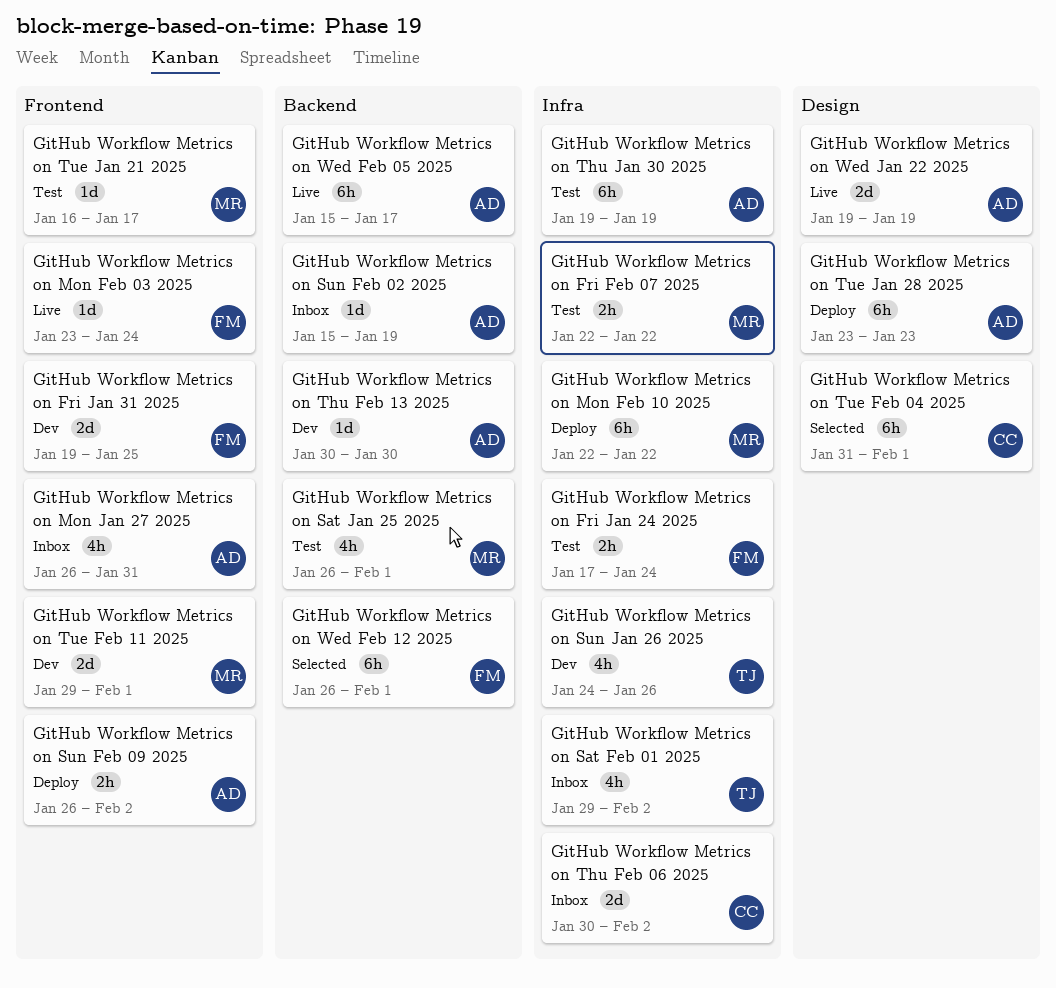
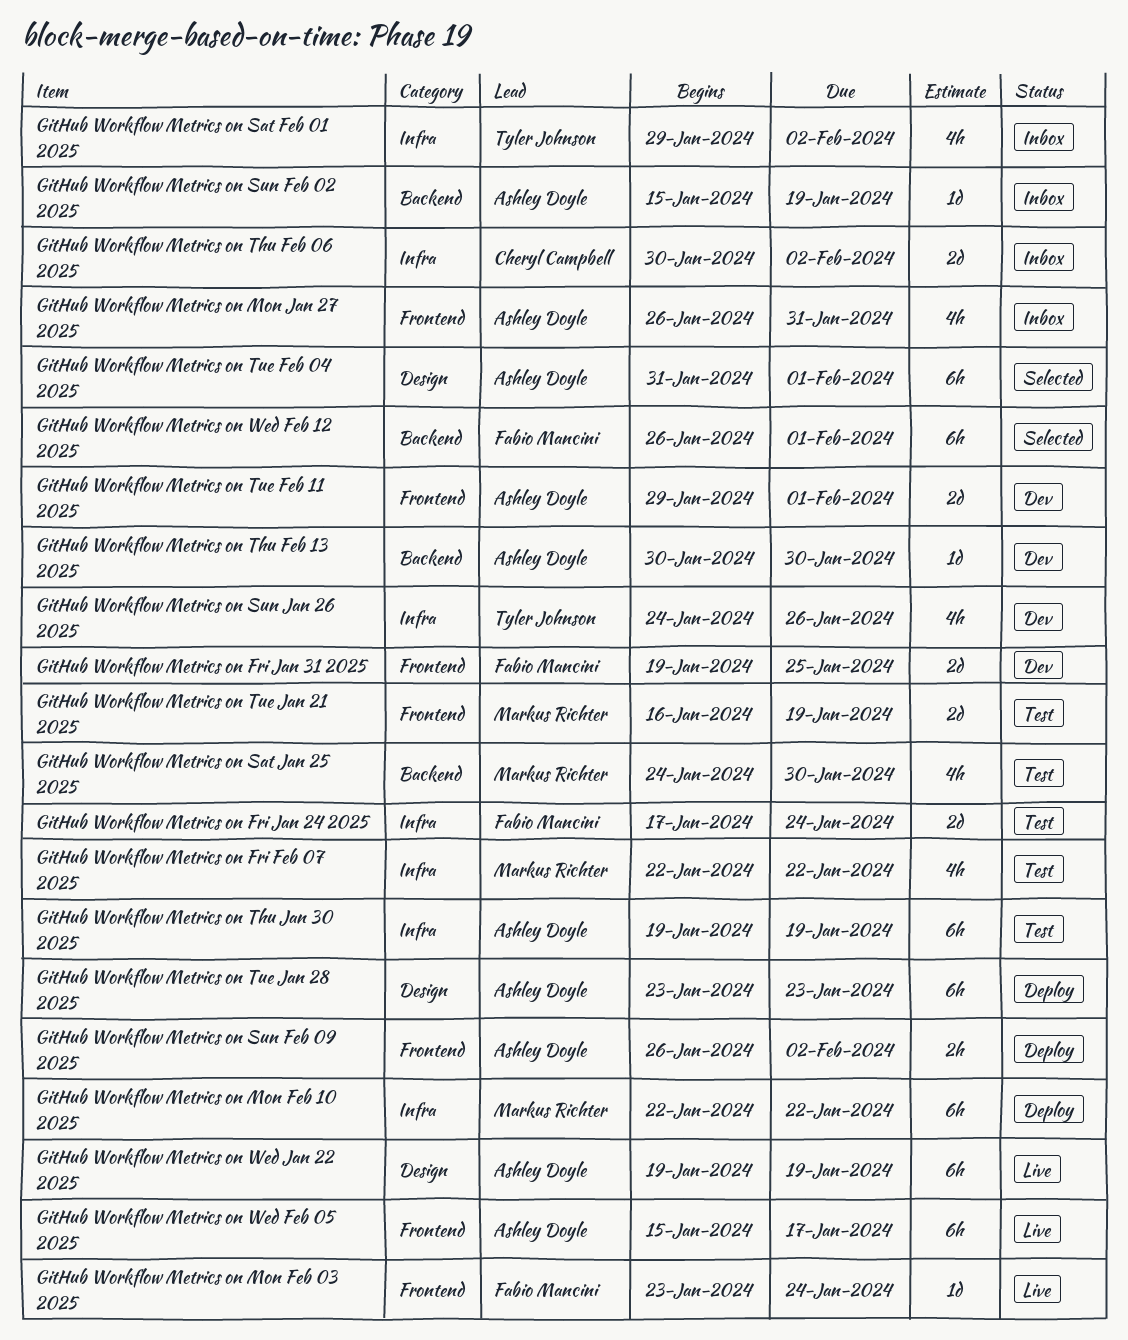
GitHub Workflow Metrics on Fri Feb 07 2025, estimate: 2h -> 4h
GitHub Workflow Metrics on Fri Jan 24 2025, estimate: 2h -> 2d
GitHub Workflow Metrics on Sat Jan 25 2025, start: Jan 26 -> Jan 24
GitHub Workflow Metrics on Sat Jan 25 2025, due: Feb 1 -> Jan 30
GitHub Workflow Metrics on Tue Feb 04 2025, owner: Cheryl Campbell -> Ashley Doyle
GitHub Workflow Metrics on Tue Feb 11 2025, owner: Markus Richter -> Ashley Doyle
GitHub Workflow Metrics on Tue Jan 21 2025, estimate: 1d -> 2d
GitHub Workflow Metrics on Tue Jan 21 2025, due: Jan 17 -> Jan 19
GitHub Workflow Metrics on Wed Feb 05 2025, label: Backend -> Frontend
GitHub Workflow Metrics on Wed Jan 22 2025, estimate: 2d -> 6h

